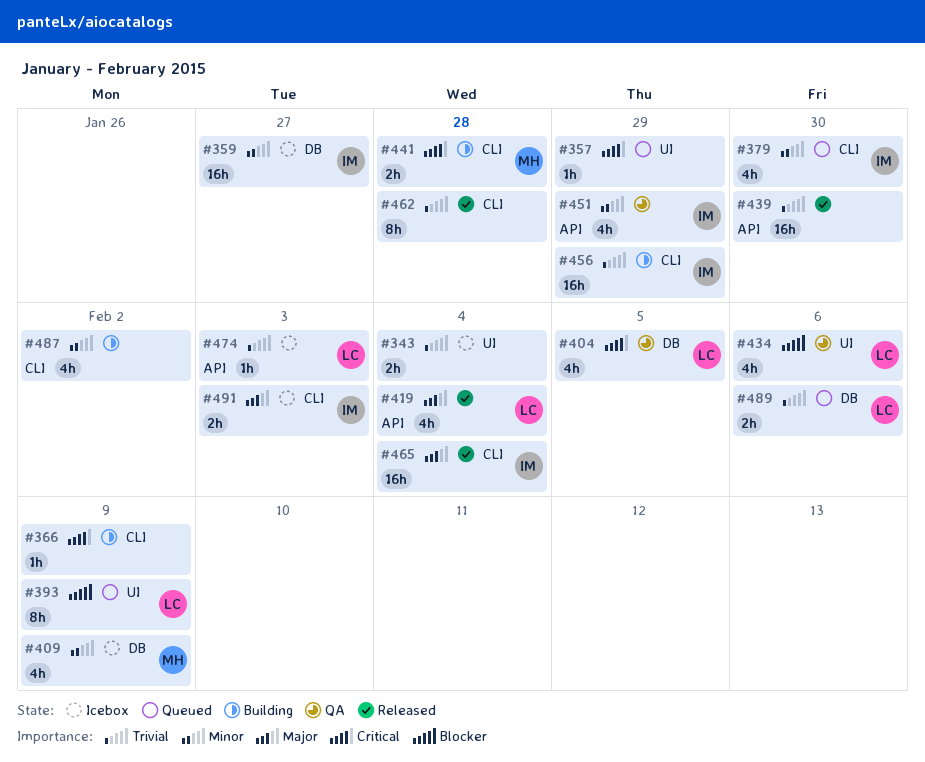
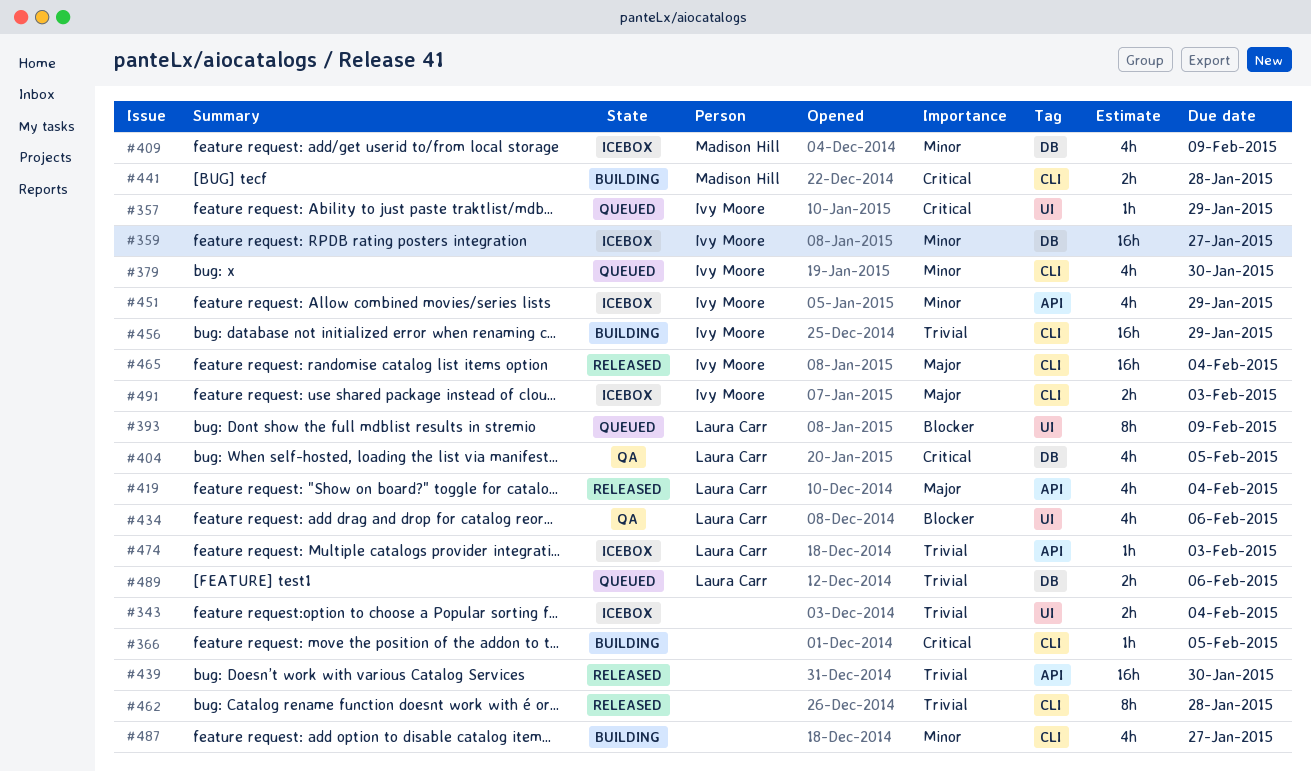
#357, owner: none -> Ivy Moore
#366, due: Feb 9 -> Feb 5
#451, status: QA -> Icebox
#487, due: Feb 2 -> Jan 27

